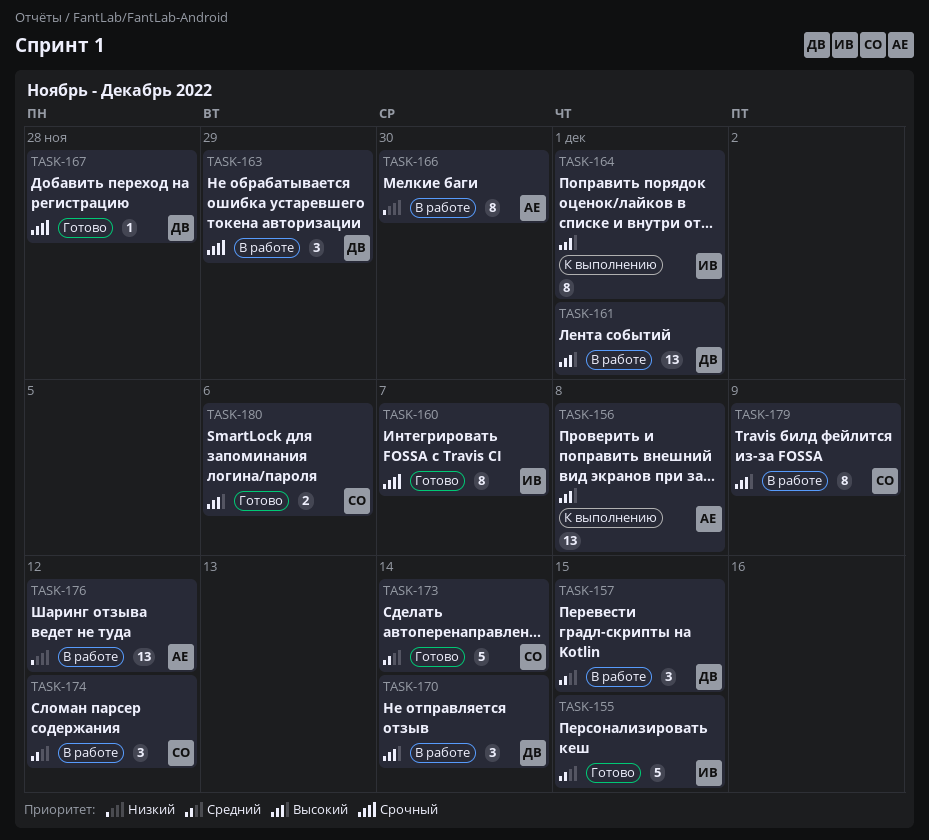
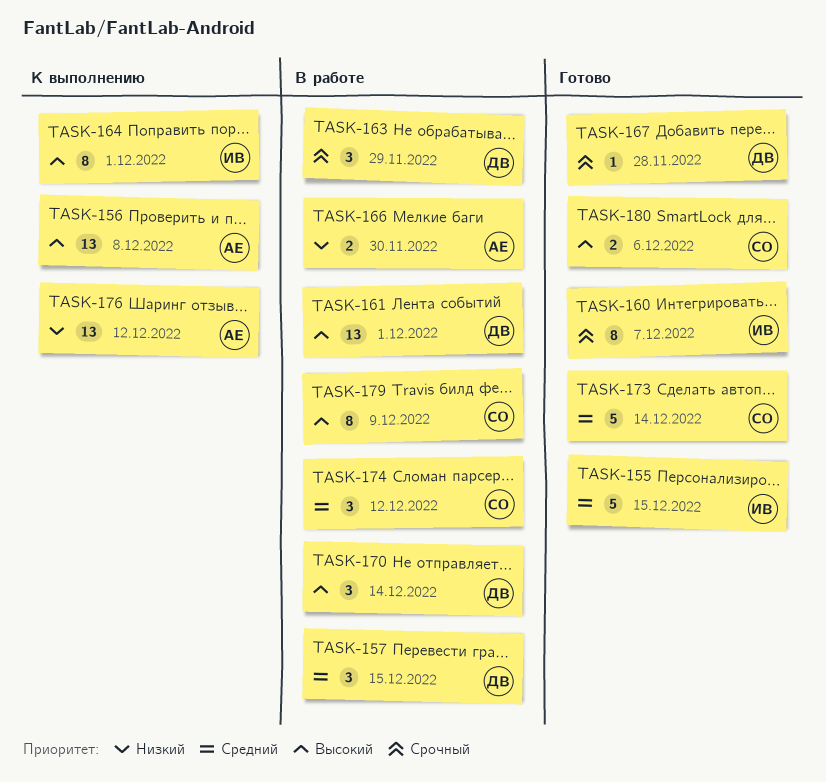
TASK-166, estimate: 8 -> 2
TASK-176, status: В работе -> К выполнению

